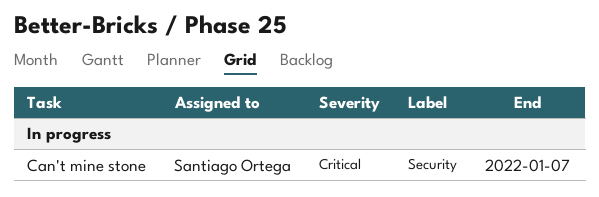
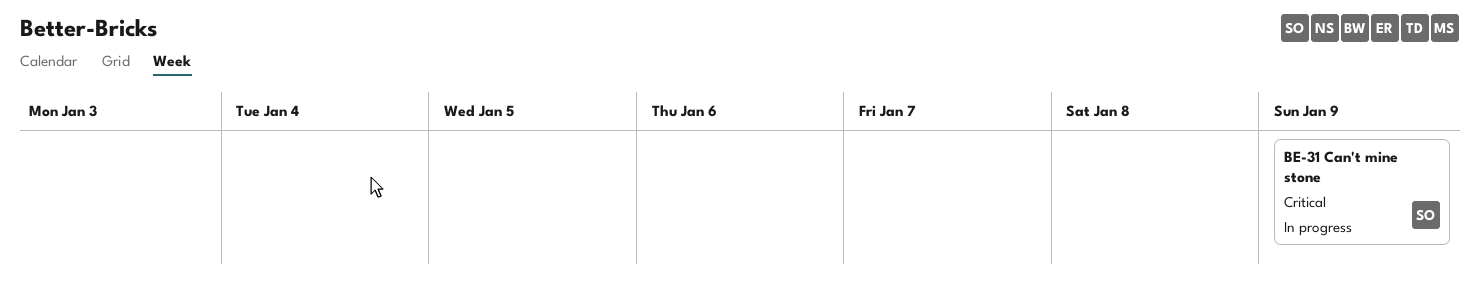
Can't mine stone, due: Jan 7 -> Jan 9

